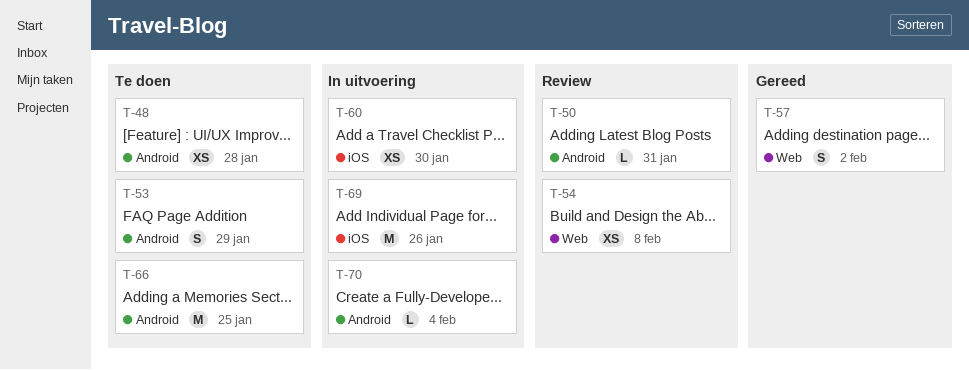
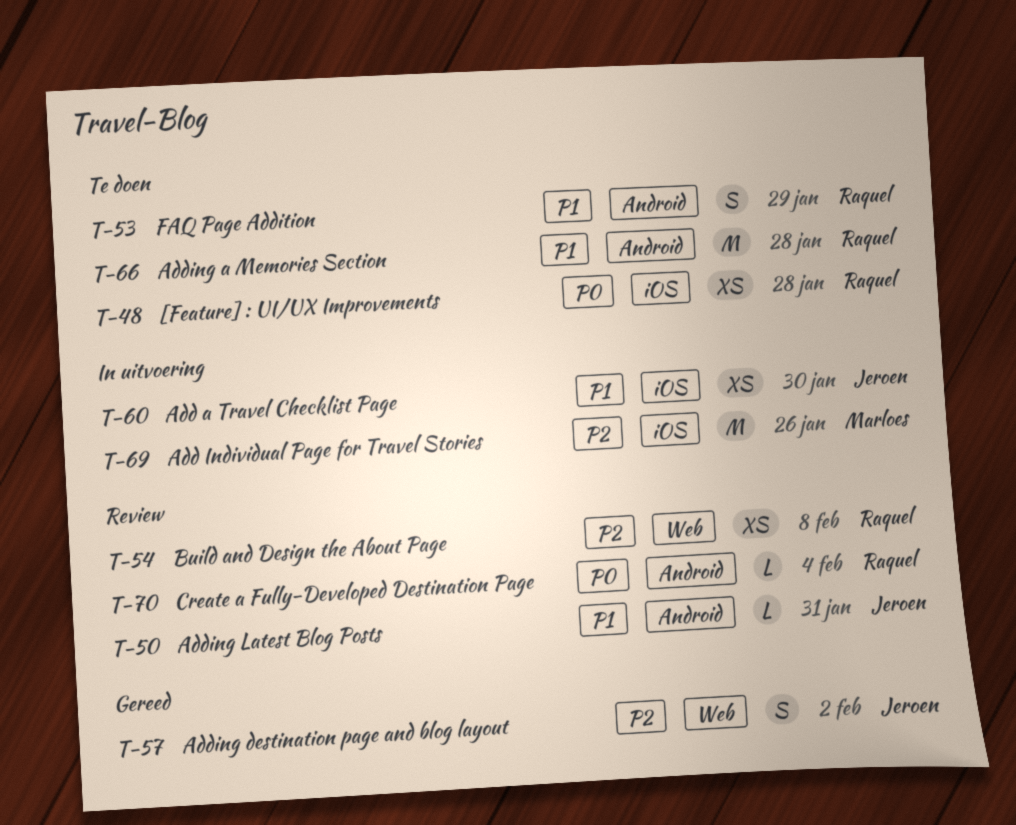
T-48, label: Android -> iOS
T-66, due: Jan 25 -> Jan 28
T-70, status: In uitvoering -> Review

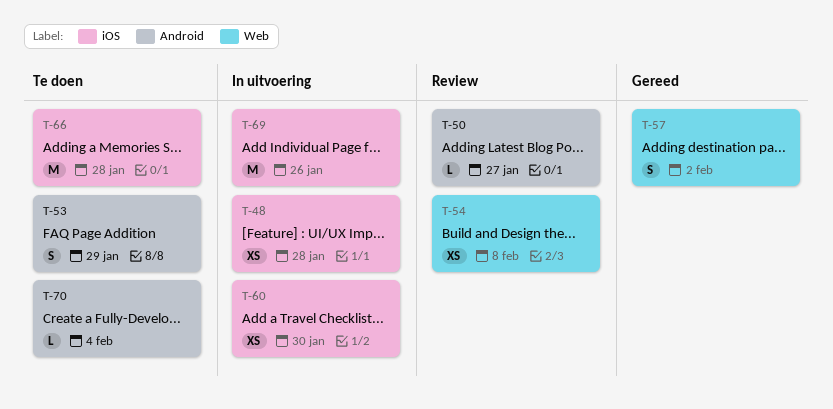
T-48, status: Te doen -> In uitvoering
T-50, due: Jan 31 -> Jan 27
T-66, label: Android -> iOS
T-70, status: Review -> Te doen

